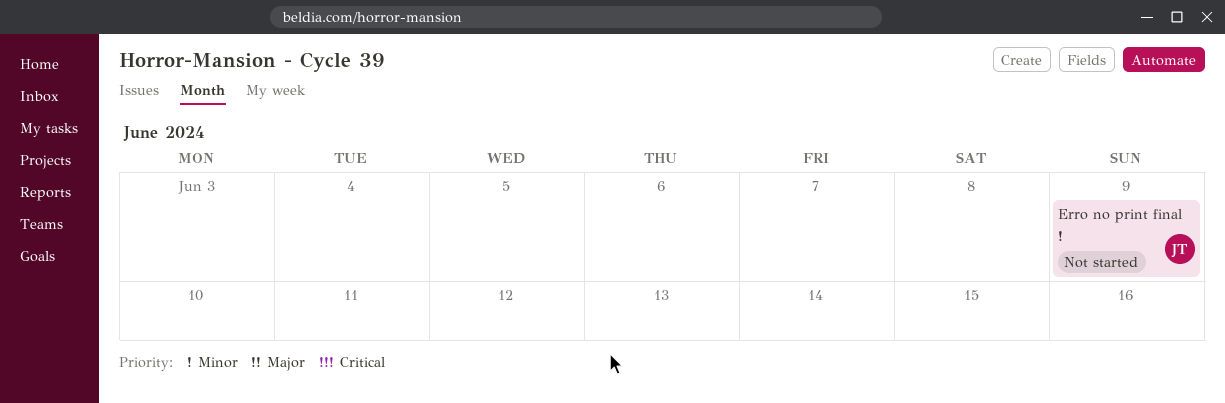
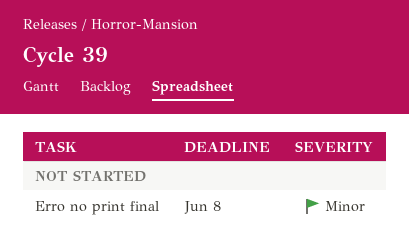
Erro no print final, due: Jun 9 -> Jun 8

